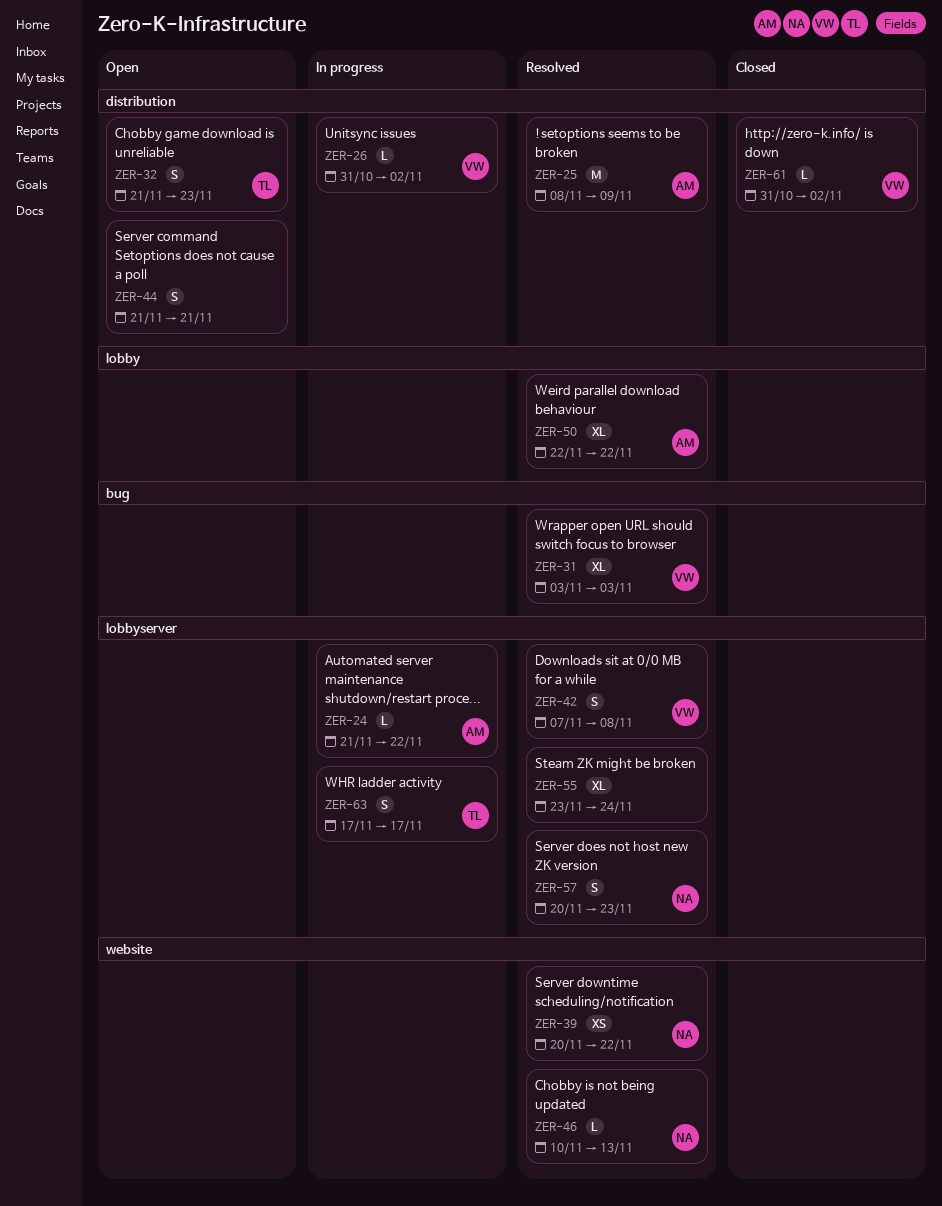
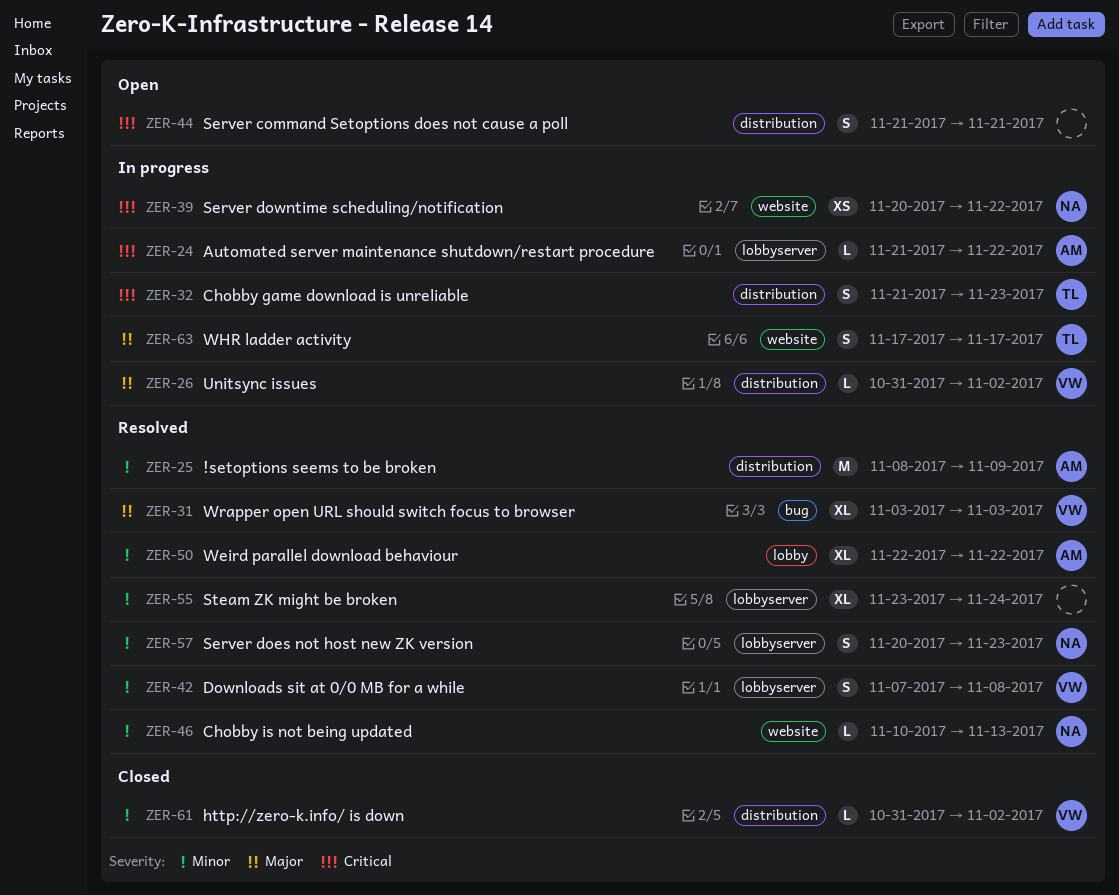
ZER-32, status: Open -> In progress
ZER-39, status: Resolved -> In progress
ZER-63, label: lobbyserver -> website

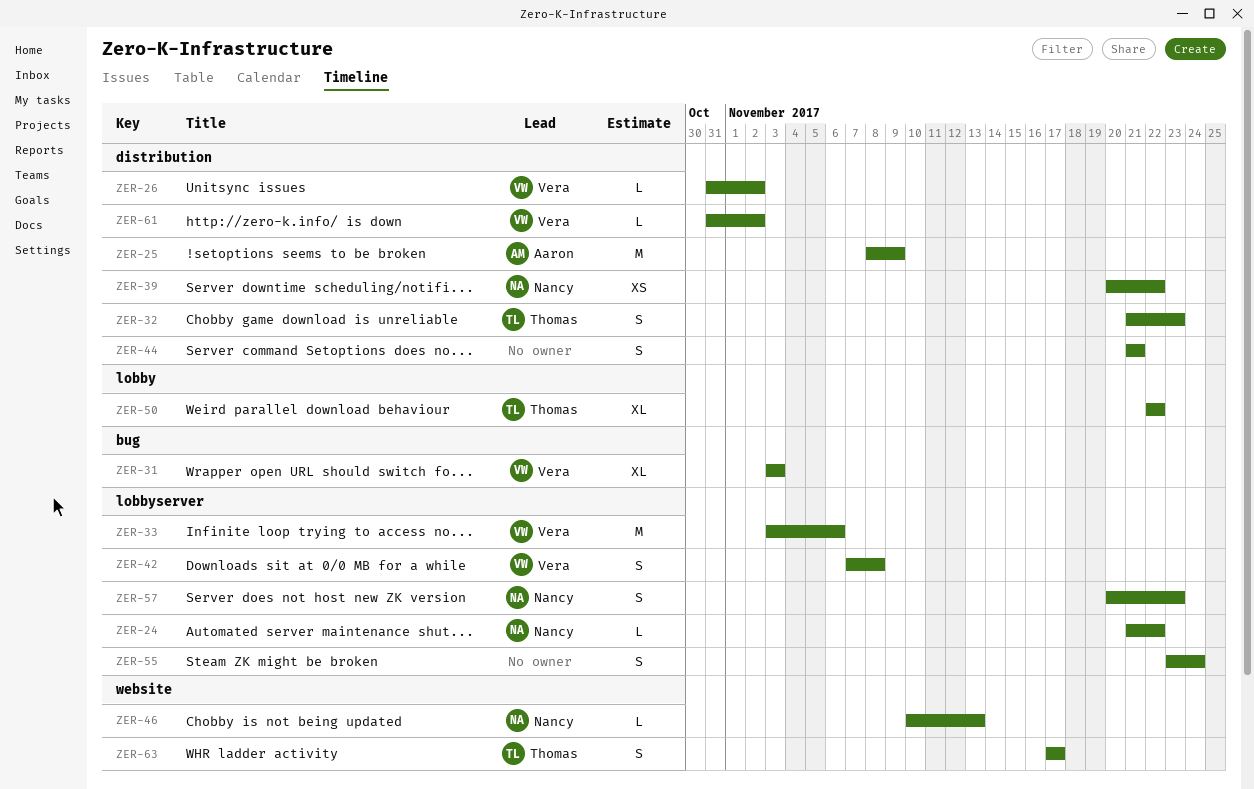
ZER-24, owner: Aaron -> Nancy
ZER-33: none -> present
ZER-39, label: website -> distribution
ZER-50, owner: Aaron -> Thomas
ZER-55, estimate: XL -> S

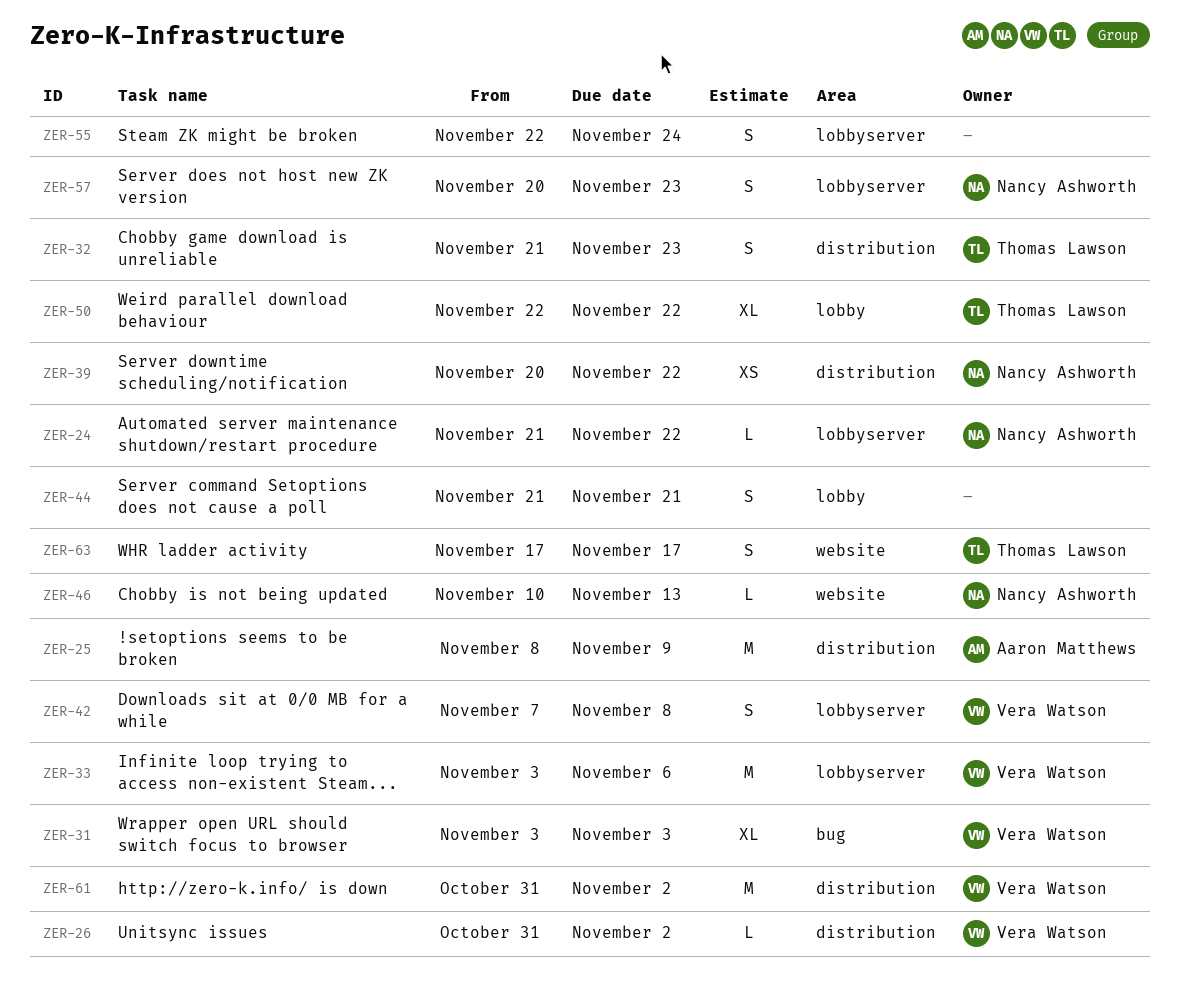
ZER-44, label: distribution -> lobby
ZER-55, start: Nov 23 -> Nov 22
ZER-61, estimate: L -> M

